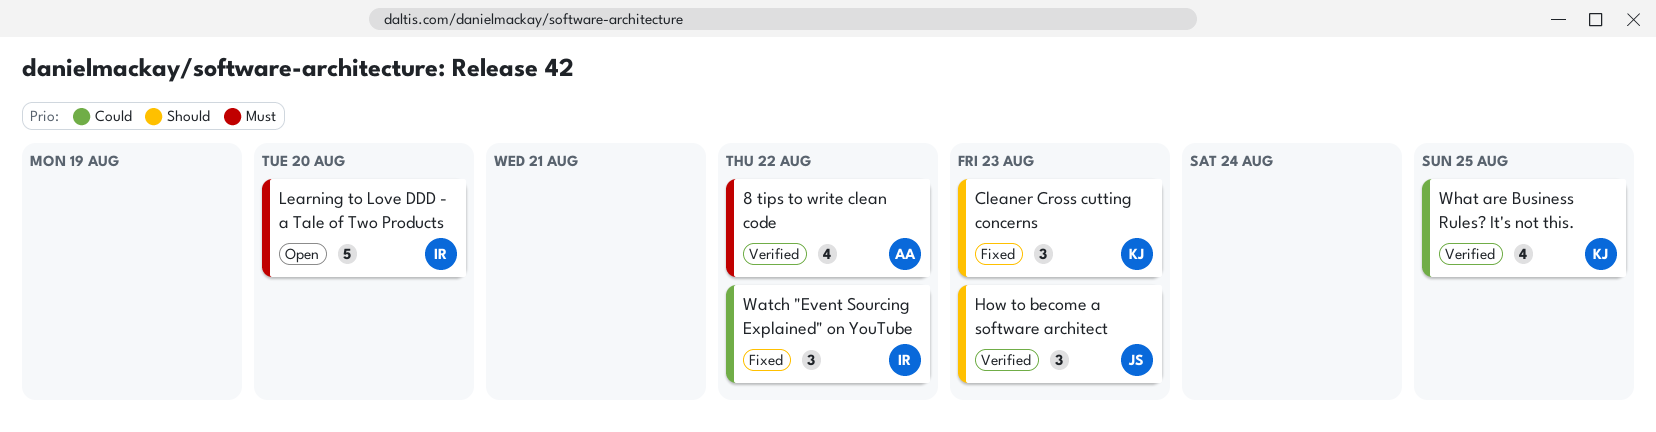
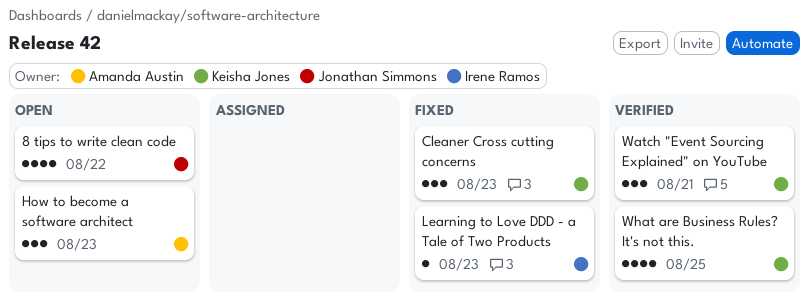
8 tips to write clean code, status: Verified -> Open
8 tips to write clean code, owner: Amanda Austin -> Jonathan Simmons
How to become a software architect, status: Verified -> Open
How to become a software architect, owner: Jonathan Simmons -> Amanda Austin
Learning to Love DDD - a Tale of Two Products, status: Open -> Fixed
Learning to Love DDD - a Tale of Two Products, estimate: 5 -> 1
Learning to Love DDD - a Tale of Two Products, due: Aug 20 -> Aug 23
Watch "Event Sourcing Explained" on YouTube, status: Fixed -> Verified
Watch "Event Sourcing Explained" on YouTube, owner: Irene Ramos -> Keisha Jones
Watch "Event Sourcing Explained" on YouTube, due: Aug 22 -> Aug 21

